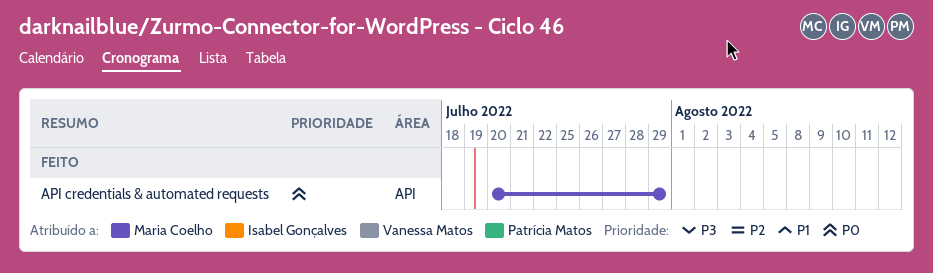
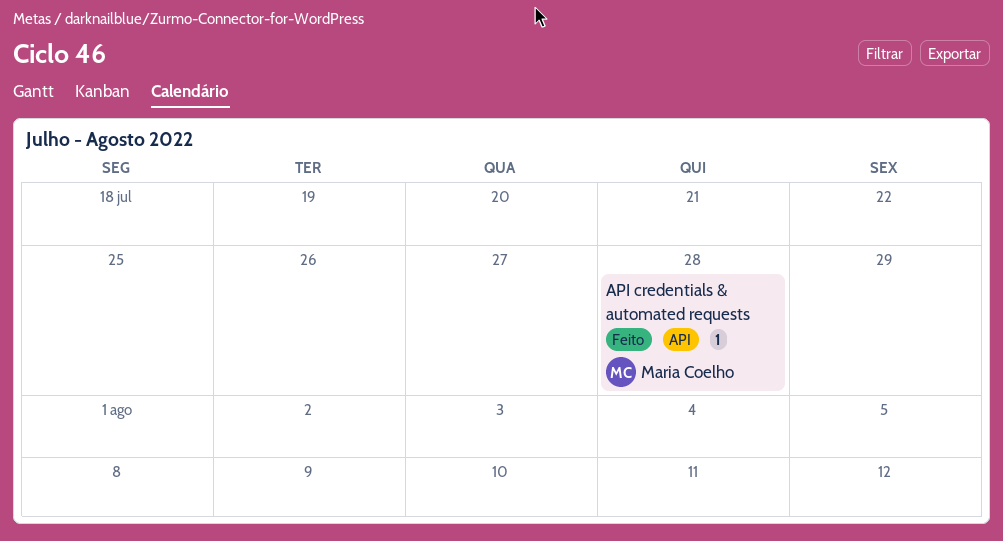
API credentials & automated requests, due: Jul 29 -> Jul 28

